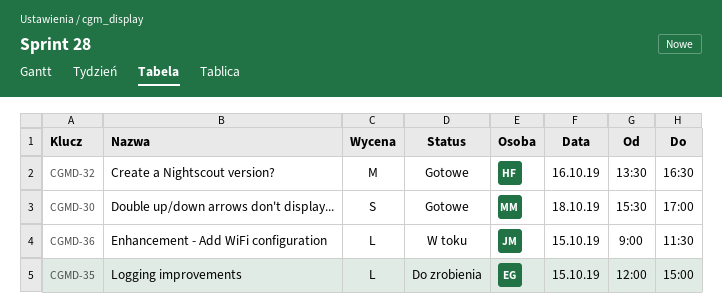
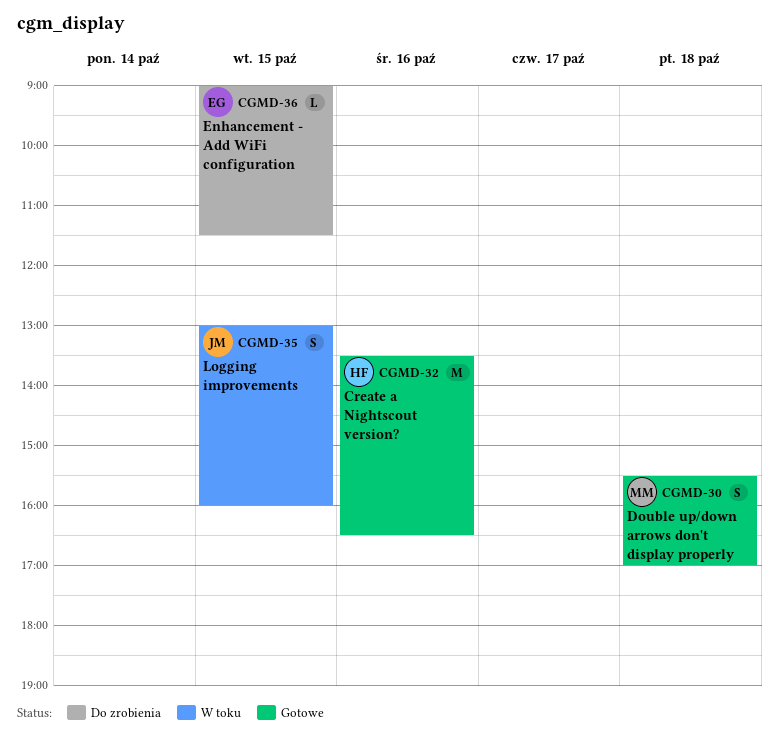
CGMD-35, status: Do zrobienia -> W toku
CGMD-35, owner: EG -> JM
CGMD-35, estimate: L -> S
CGMD-35, begins: 12:00 -> 13:00
CGMD-35, ends: 15:00 -> 16:00
CGMD-36, status: W toku -> Do zrobienia
CGMD-36, owner: JM -> EG

